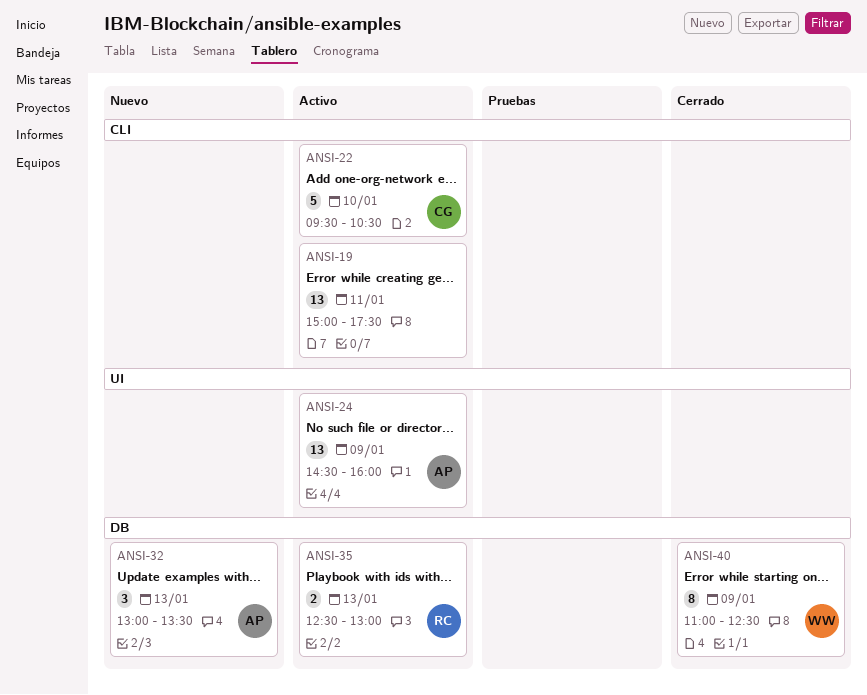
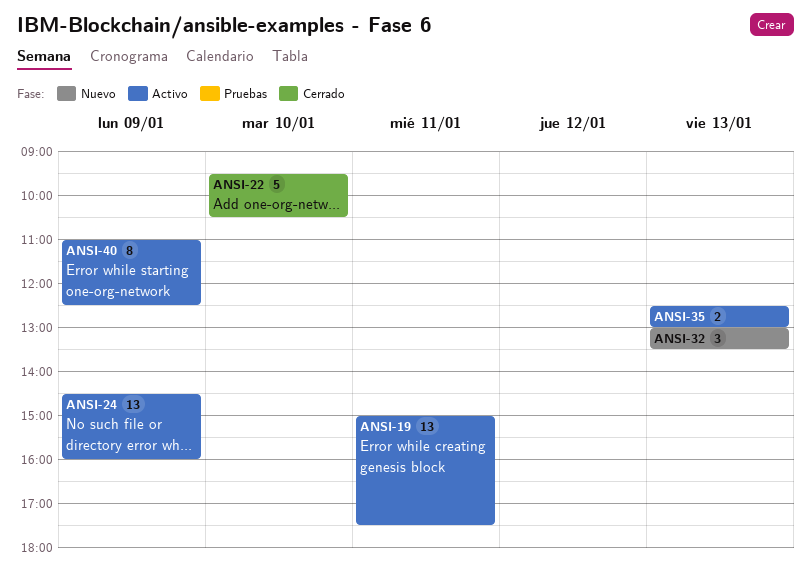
ANSI-22, status: Activo -> Cerrado
ANSI-40, status: Cerrado -> Activo

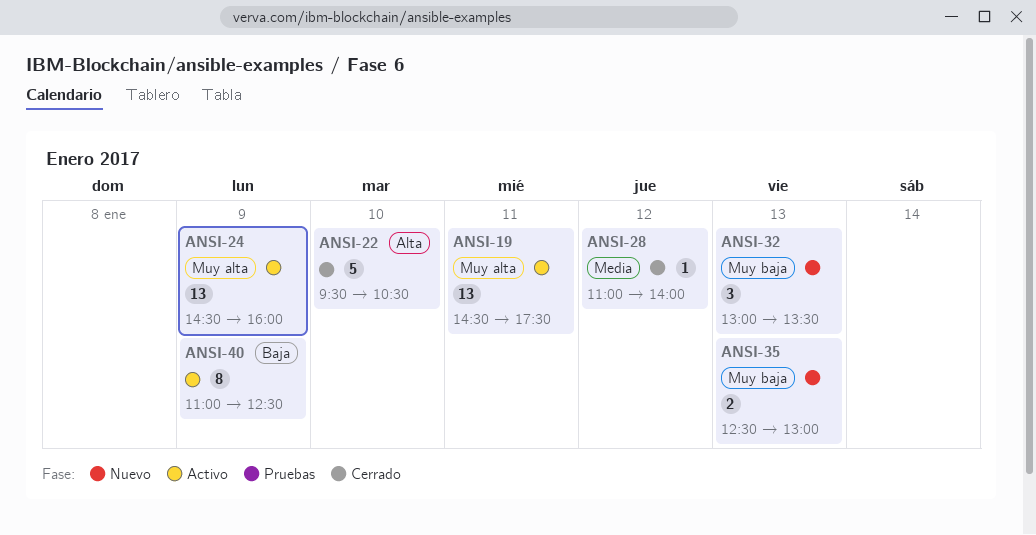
ANSI-19, begins: 15:00 -> 14:30
ANSI-28: none -> present
ANSI-35, status: Activo -> Nuevo

